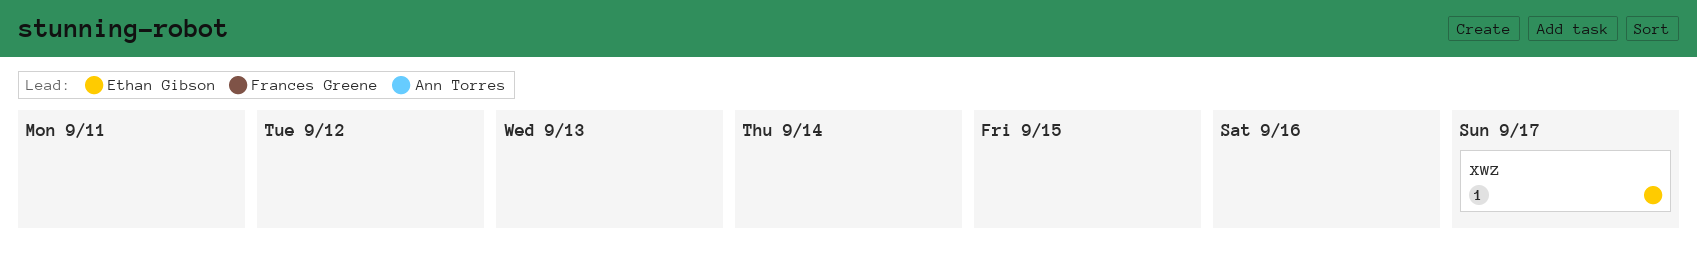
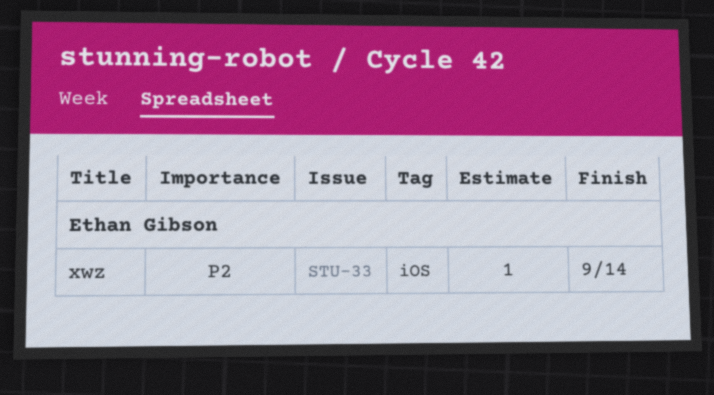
xwz, due: Sep 17 -> Sep 14

